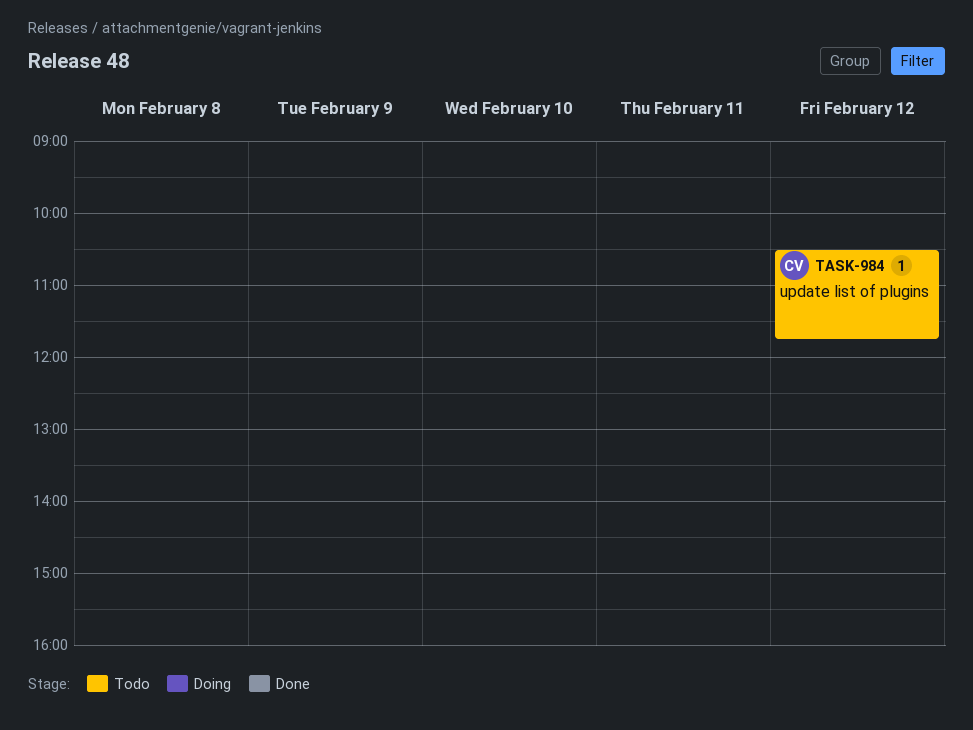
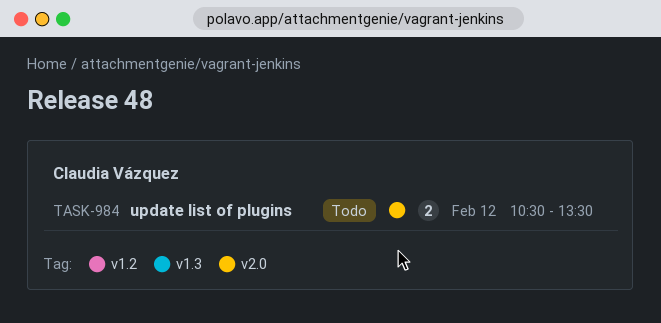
TASK-984, estimate: 1 -> 2
TASK-984, ends: 11:45 -> 13:30

